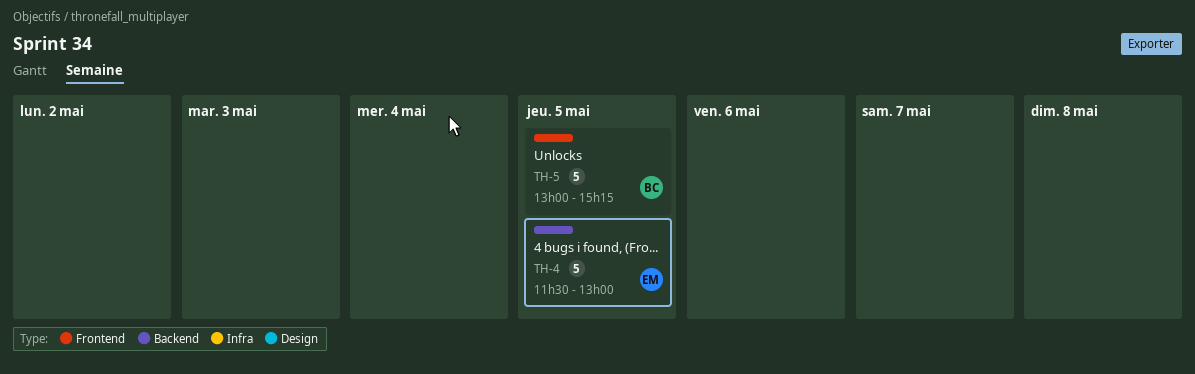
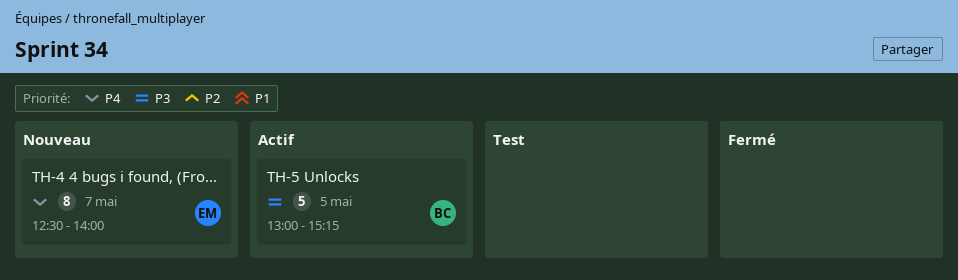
TH-4, estimate: 5 -> 8
TH-4, day: May 5 -> May 7
TH-4, begins: 11:30 -> 12:30
TH-4, ends: 13:00 -> 14:00

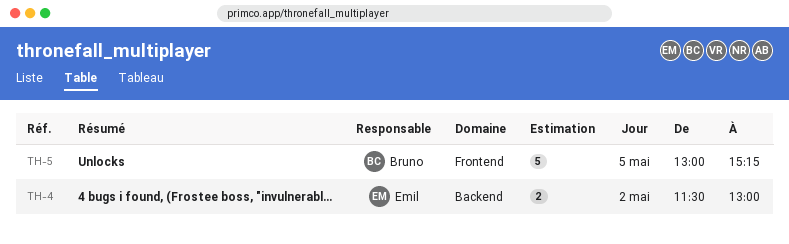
TH-4, estimate: 8 -> 2
TH-4, day: May 7 -> May 2
TH-4, begins: 12:30 -> 11:30
TH-4, ends: 14:00 -> 13:00

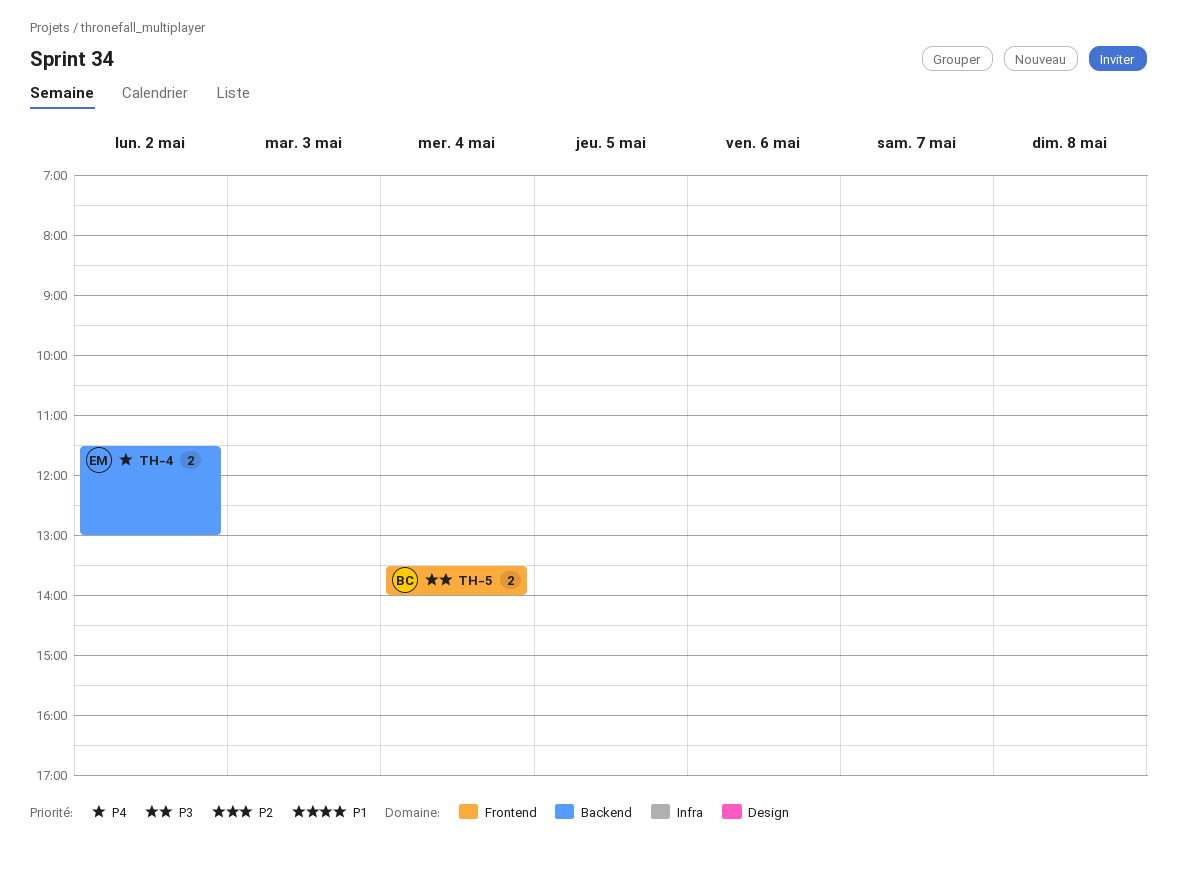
TH-5, estimate: 5 -> 2
TH-5, day: May 5 -> May 4
TH-5, begins: 13:00 -> 13:30
TH-5, ends: 15:15 -> 14:00

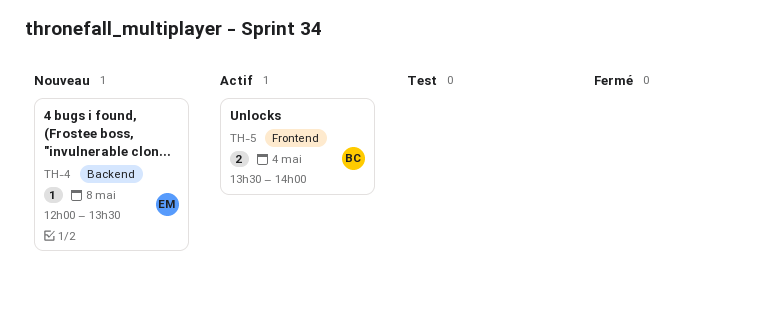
TH-4, estimate: 2 -> 1
TH-4, day: May 2 -> May 8
TH-4, begins: 11:30 -> 12:00
TH-4, ends: 13:00 -> 13:30

